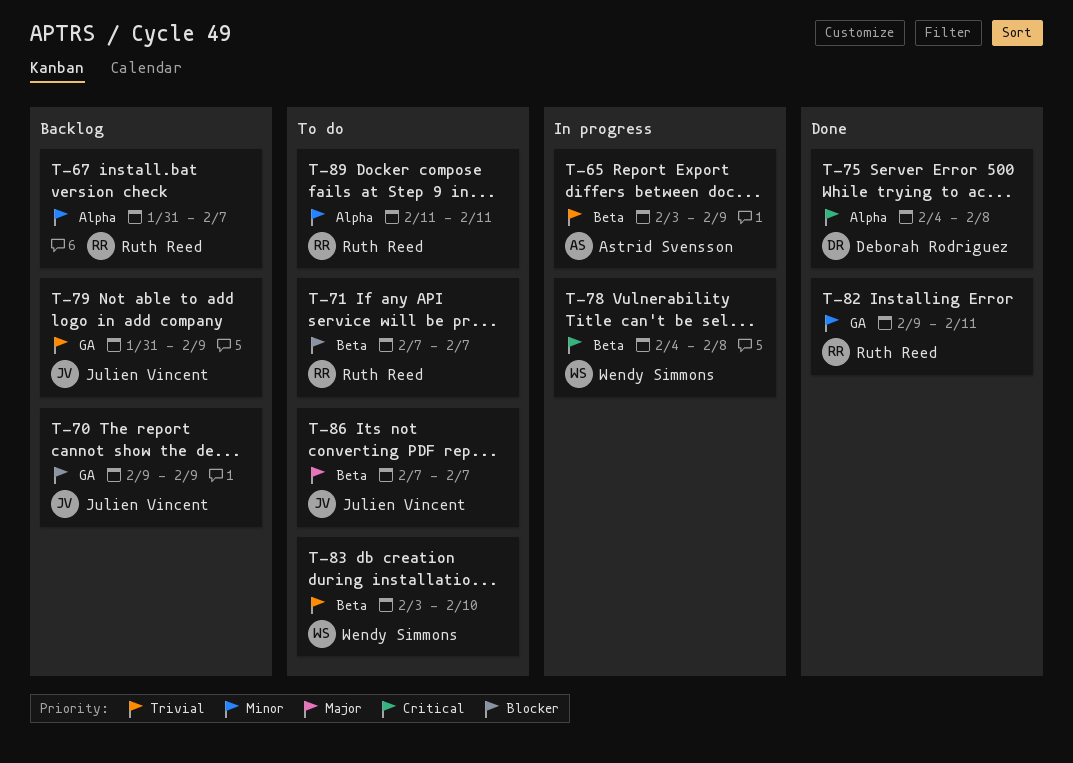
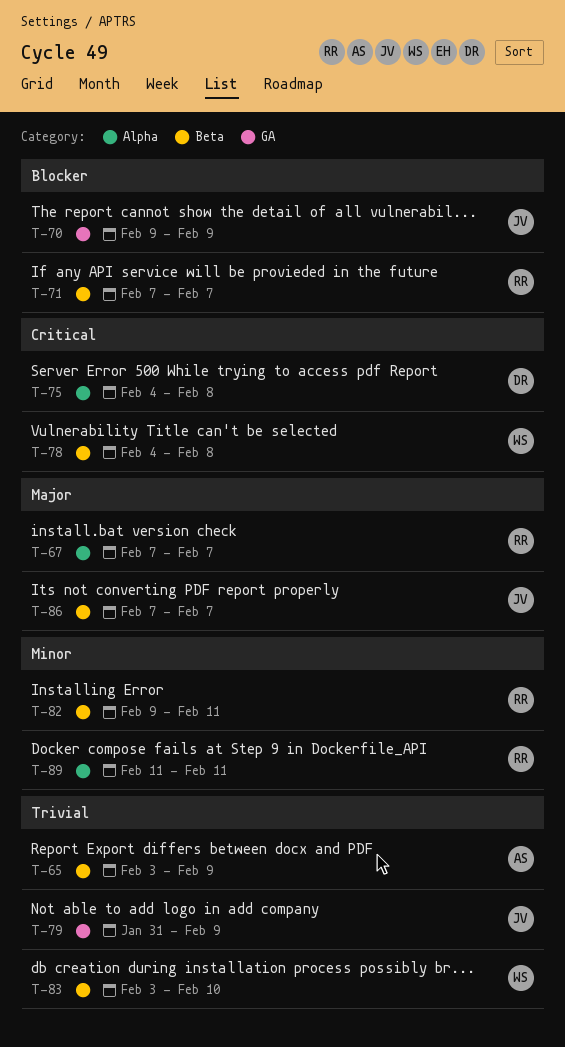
T-67, priority: Minor -> Major
T-67, start: Jan 31 -> Feb 7
T-82, label: GA -> Beta

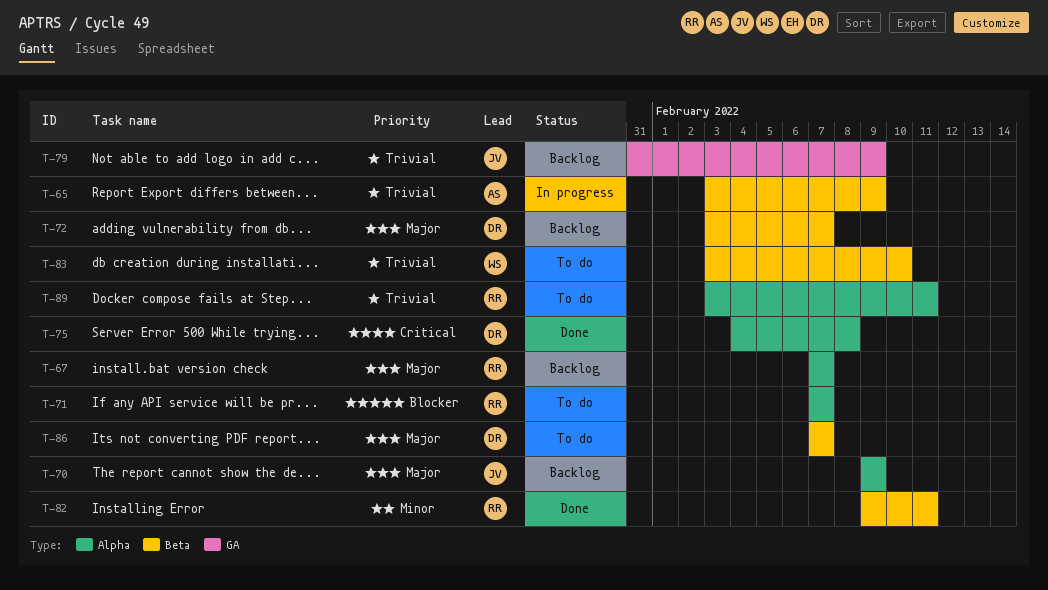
T-70, priority: Blocker -> Major
T-70, label: GA -> Alpha
T-71, label: Beta -> Alpha
T-72: none -> present
T-78: present -> none
T-86, owner: JV -> DR
T-89, priority: Minor -> Trivial
T-89, start: Feb 11 -> Feb 3

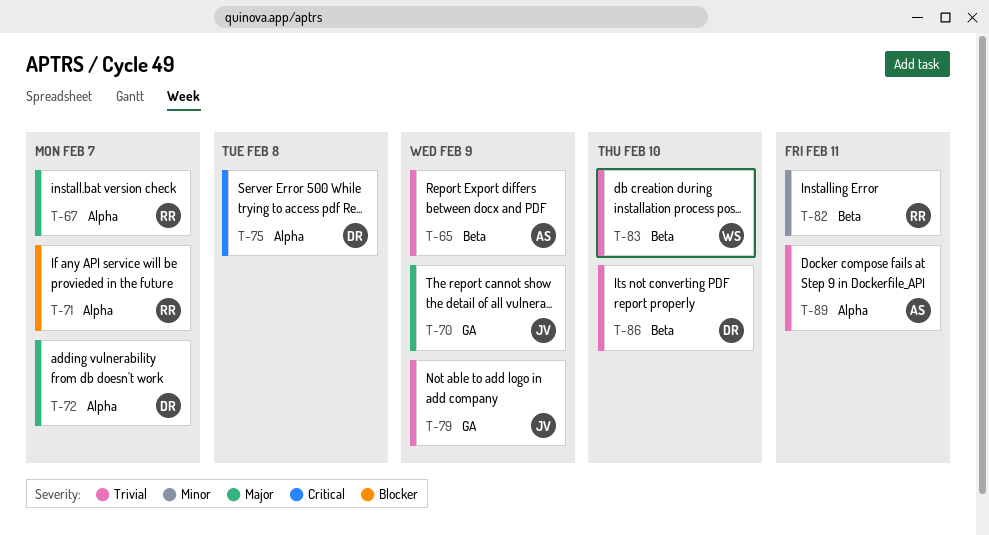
T-70, label: Alpha -> GA
T-72, label: Beta -> Alpha
T-86, priority: Major -> Trivial
T-86, due: Feb 7 -> Feb 10
T-89, owner: RR -> AS

